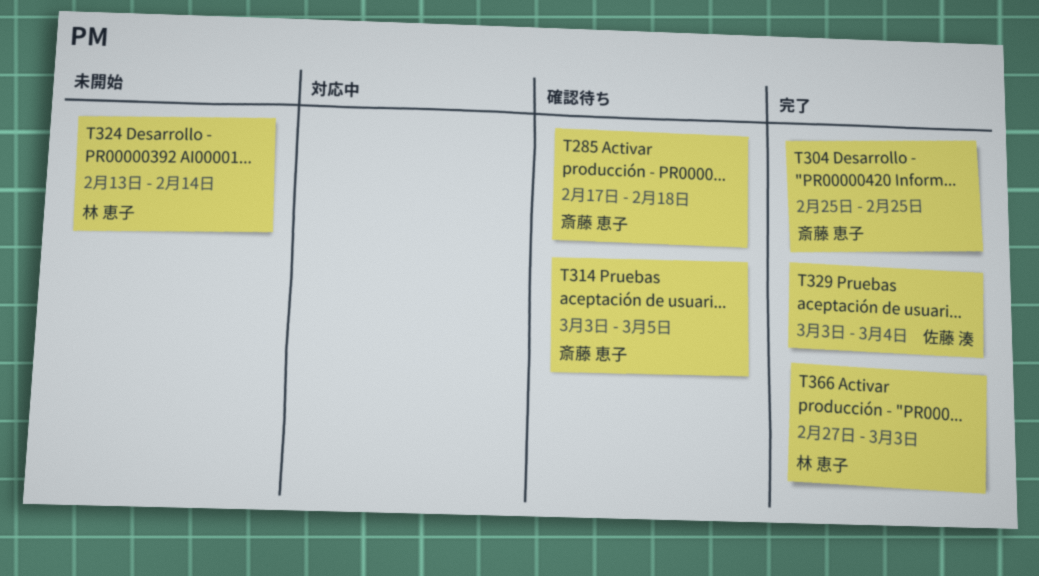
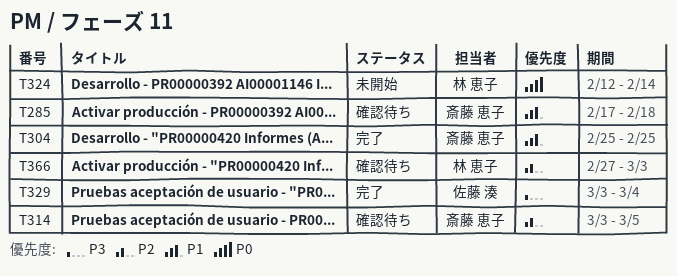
T324, start: Feb 13 -> Feb 12
T366, status: 完了 -> 確認待ち

